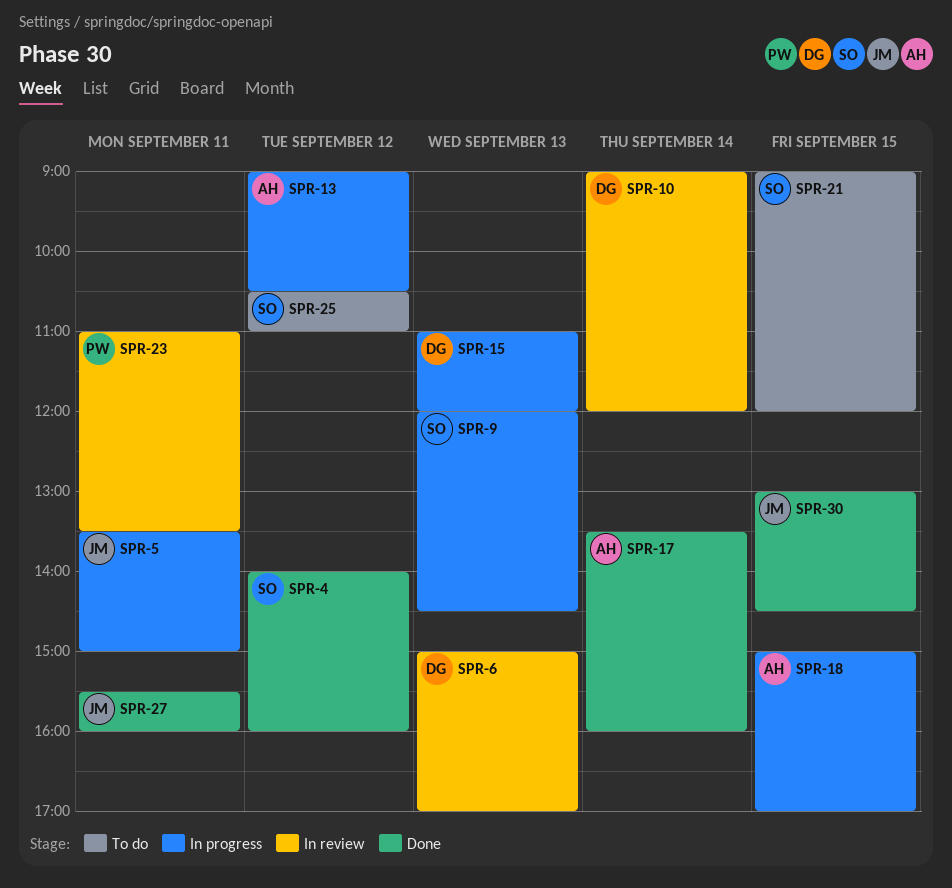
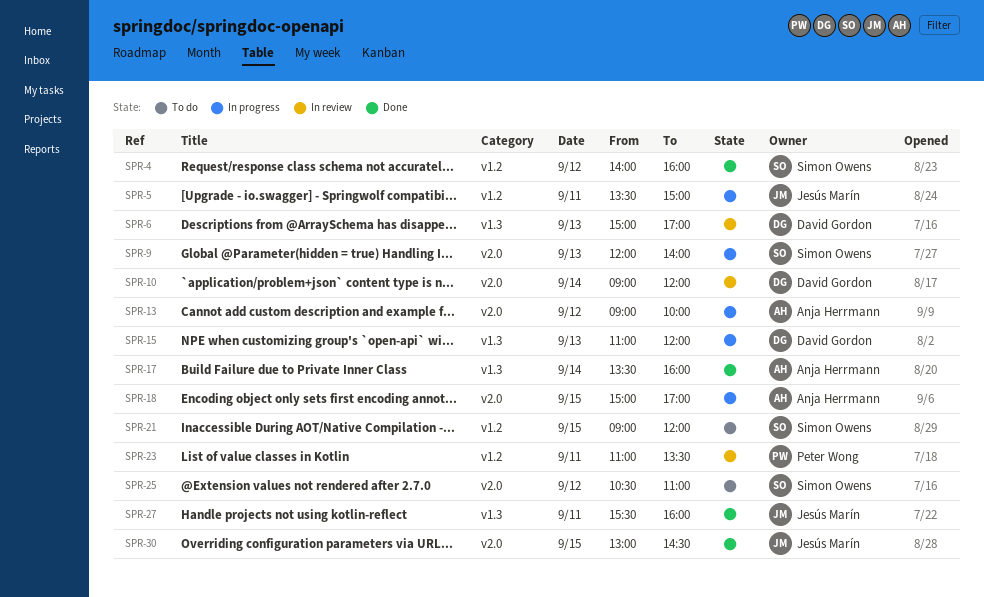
SPR-9, ends: 14:30 -> 14:00
SPR-13, ends: 10:30 -> 10:00

